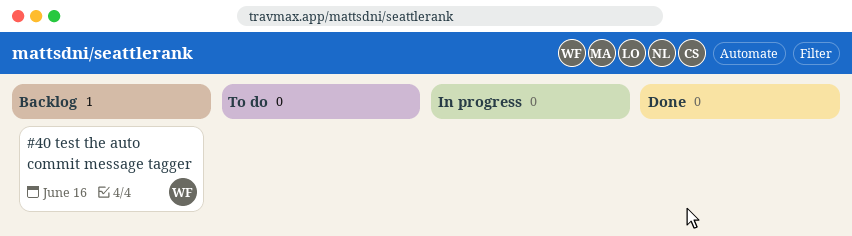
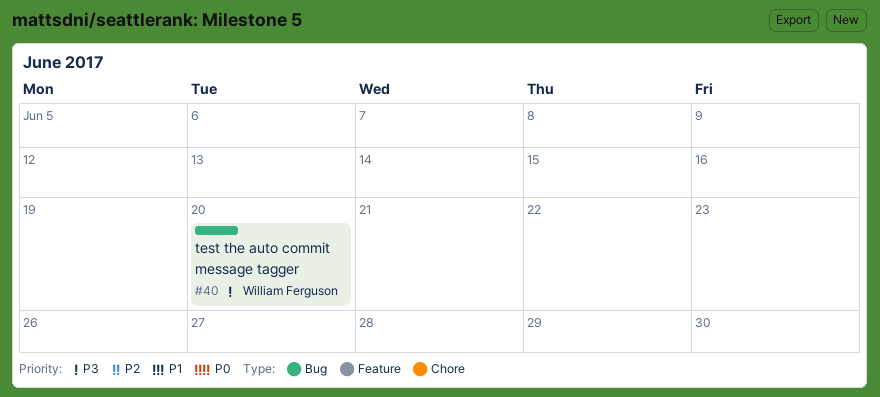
#40, due: Jun 16 -> Jun 20

